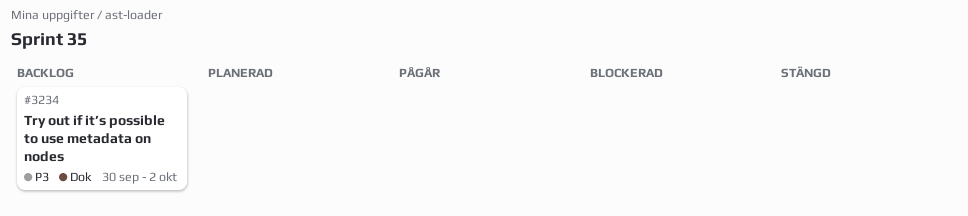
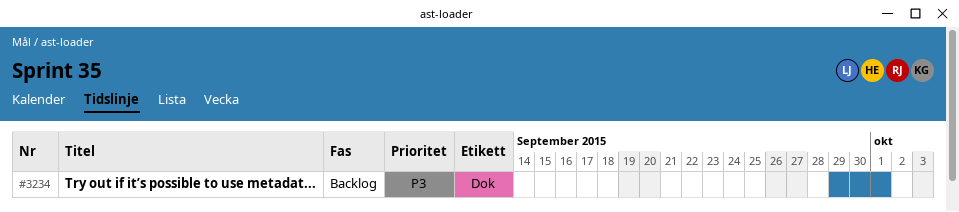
#3234, start: Sep 30 -> Sep 29
#3234, due: Oct 2 -> Oct 1

